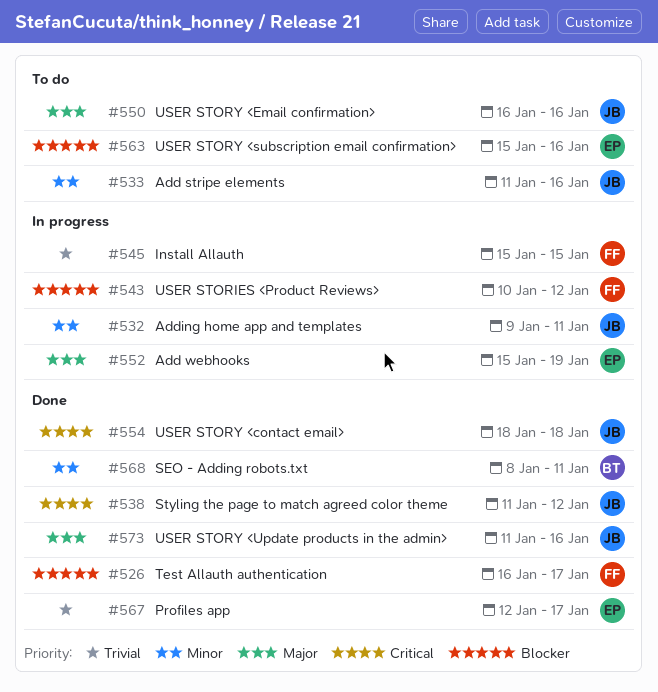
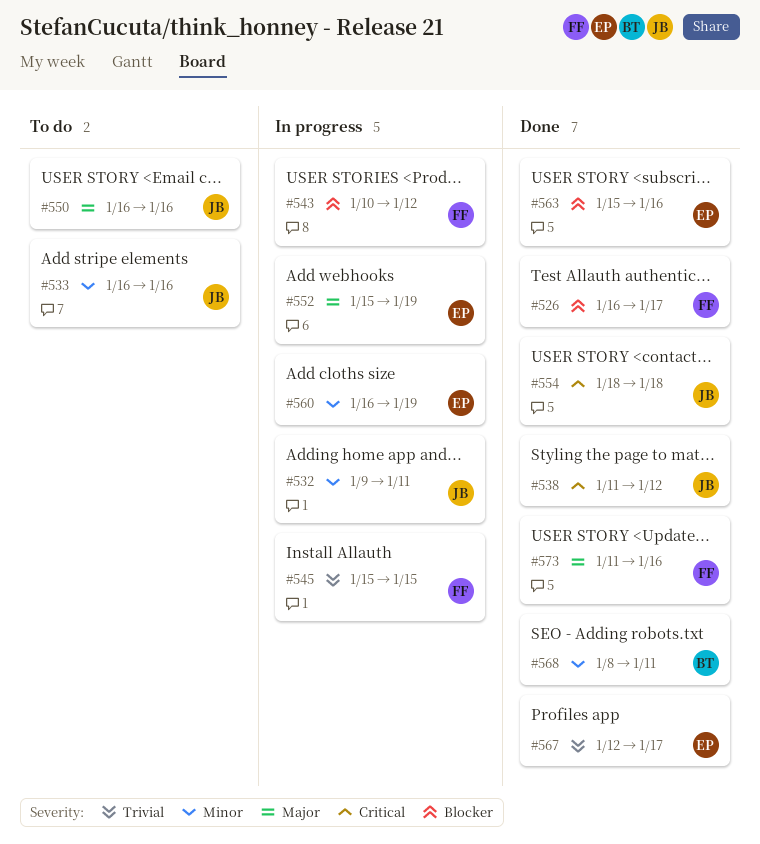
#533, start: Jan 11 -> Jan 16
#560: none -> present
#563, status: To do -> Done
#573, owner: JB -> FF

